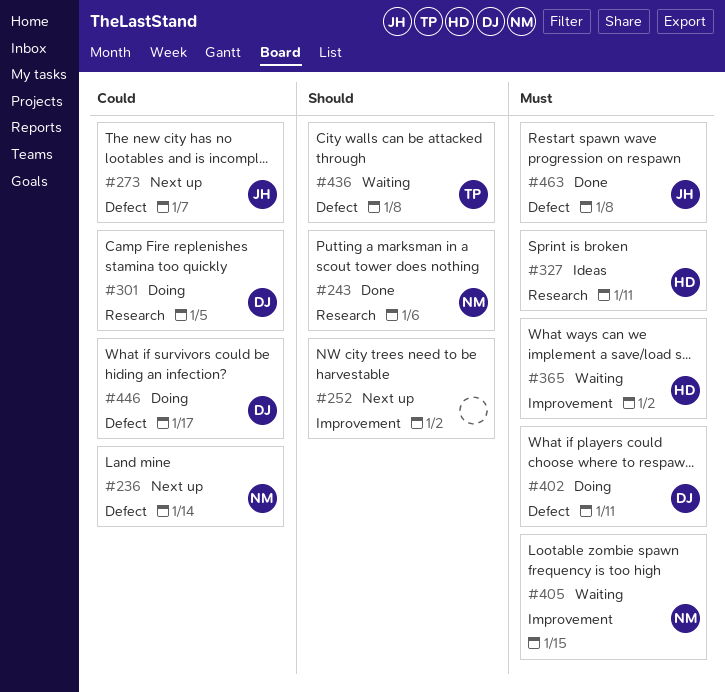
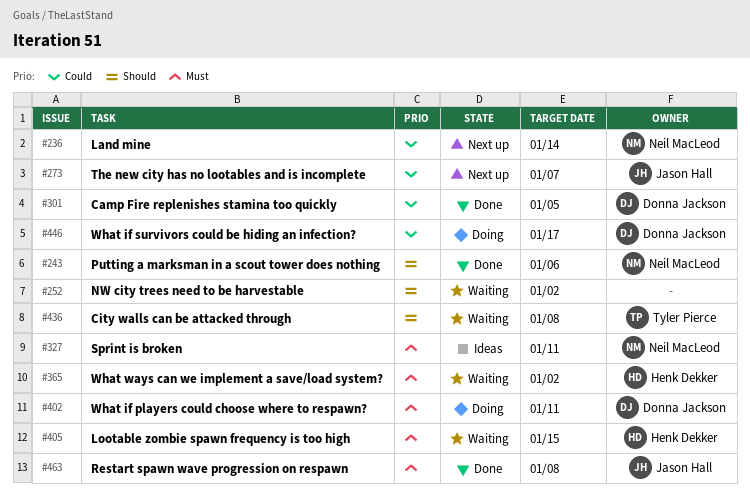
#252, status: Next up -> Waiting
#301, status: Doing -> Done
#327, owner: Henk Dekker -> Neil MacLeod
#405, owner: Neil MacLeod -> Henk Dekker

